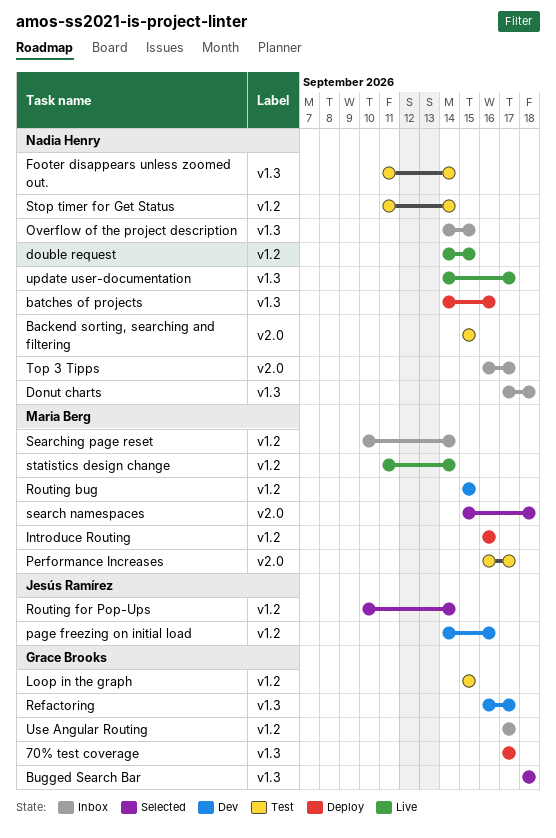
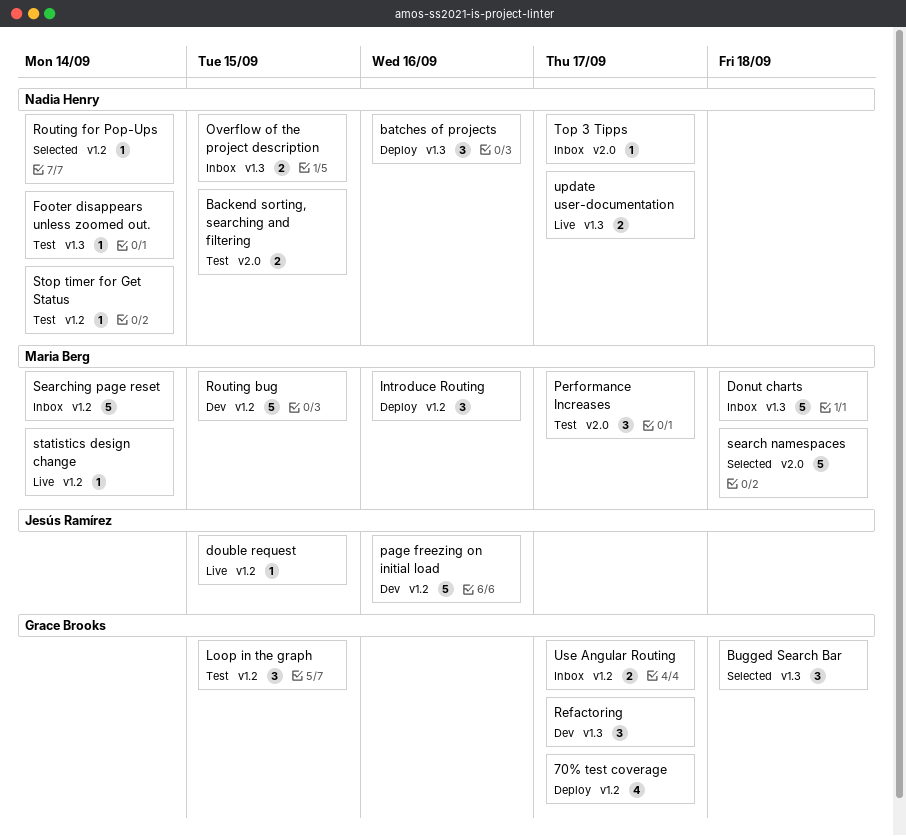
70% test coverage, label: v1.3 -> v1.2
Donut charts, owner: Nadia Henry -> Maria Berg
double request, owner: Nadia Henry -> Jesús Ramírez
Routing for Pop-Ups, owner: Jesús Ramírez -> Nadia Henry

